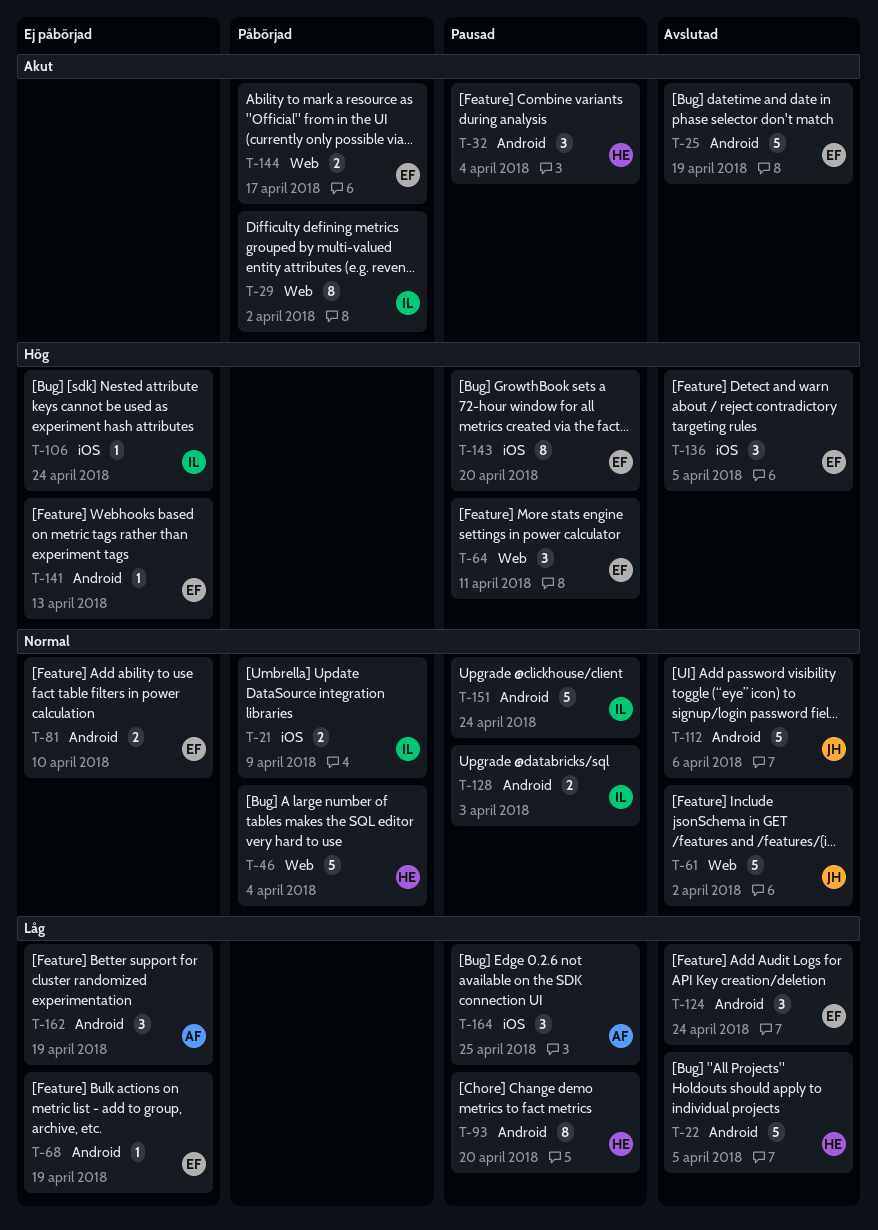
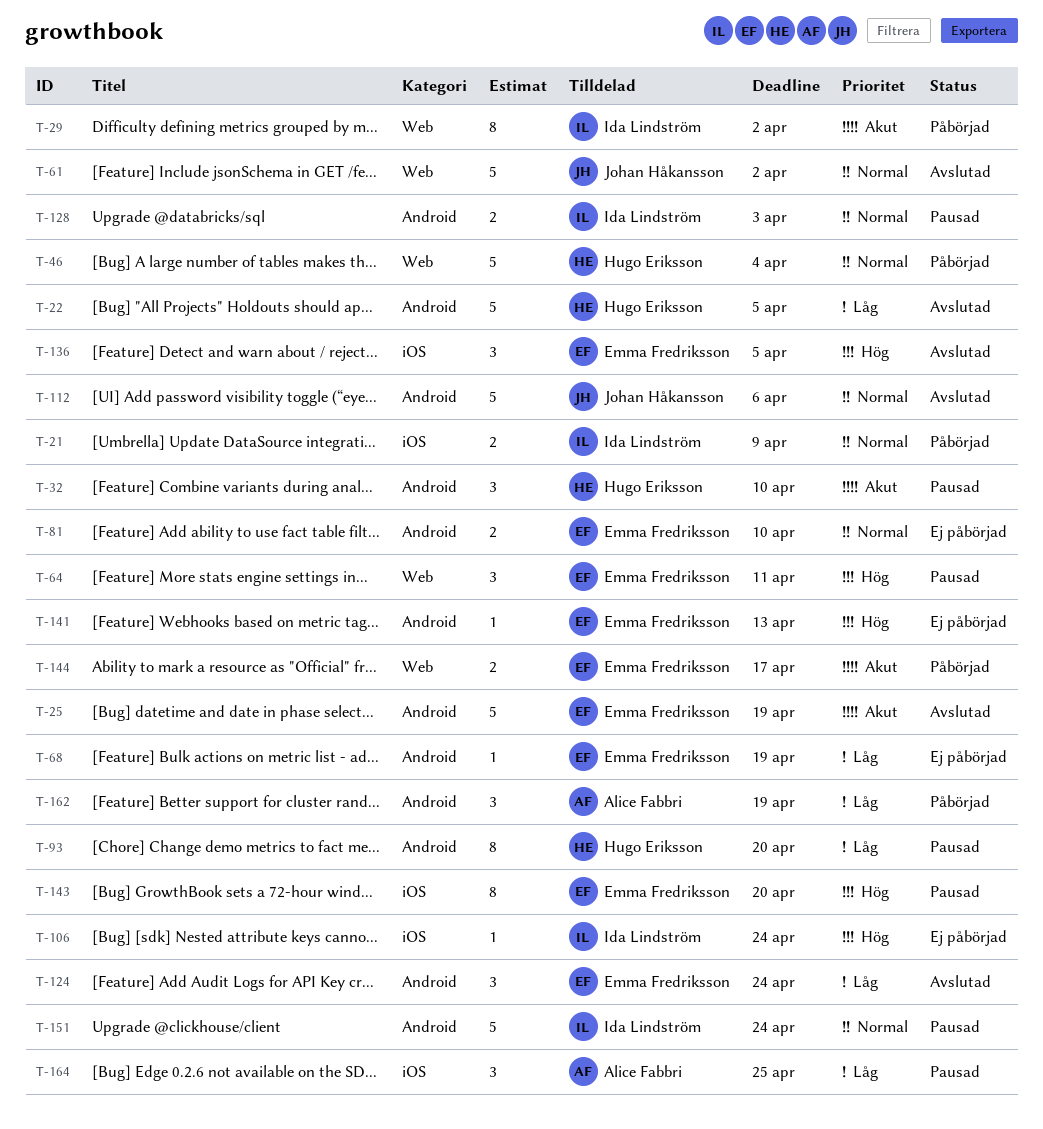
T-32, due: Apr 4 -> Apr 10
T-162, status: Ej påbörjad -> Påbörjad

